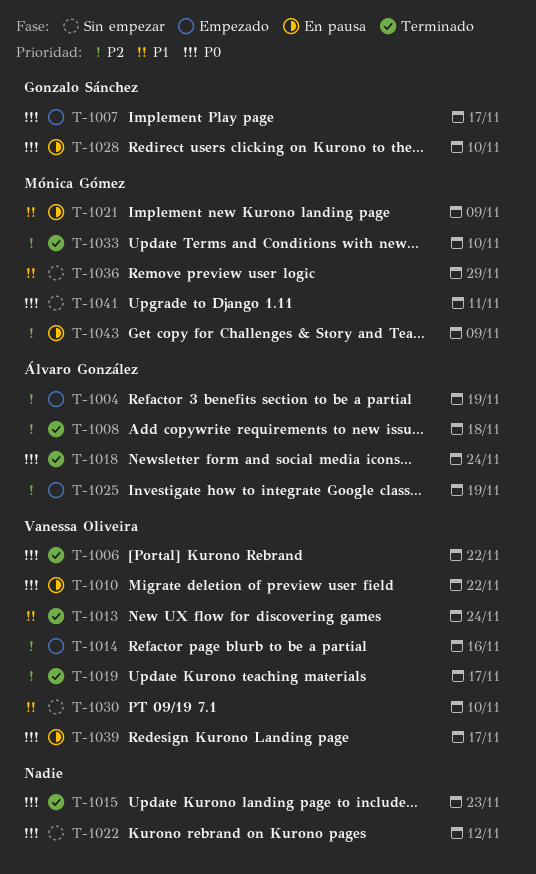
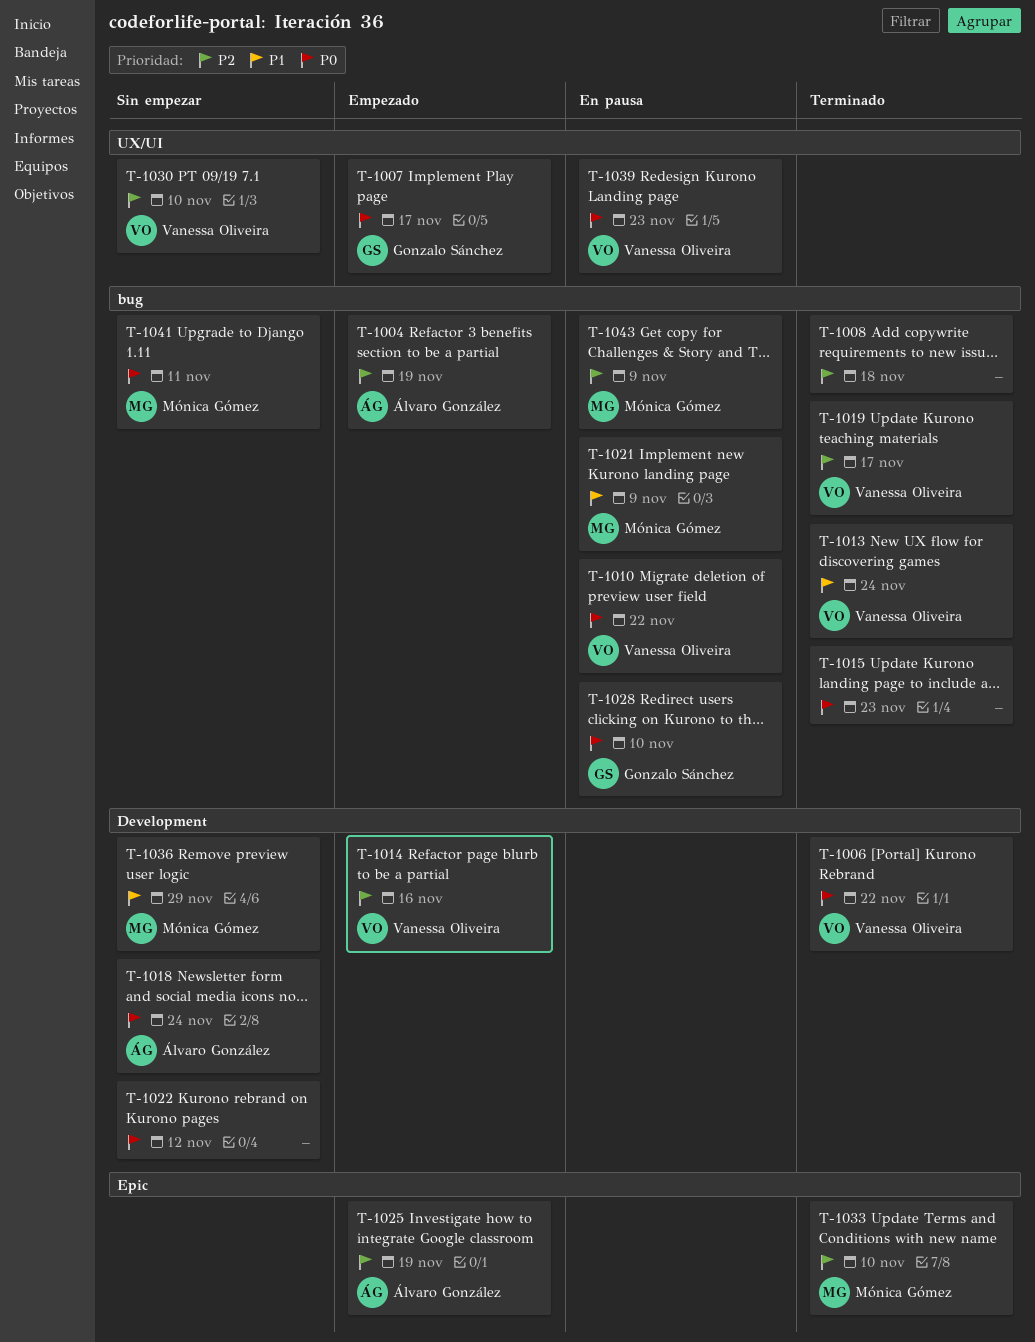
T-1008, owner: Álvaro González -> none
T-1018, status: Terminado -> Sin empezar
T-1030, priority: P1 -> P2
T-1039, due: Nov 17 -> Nov 23

